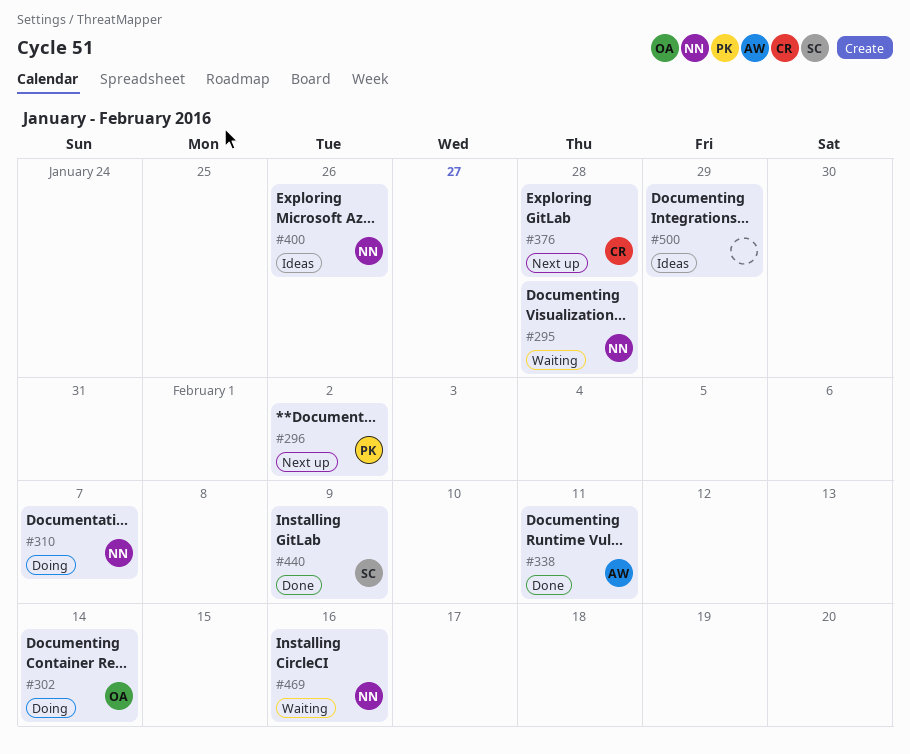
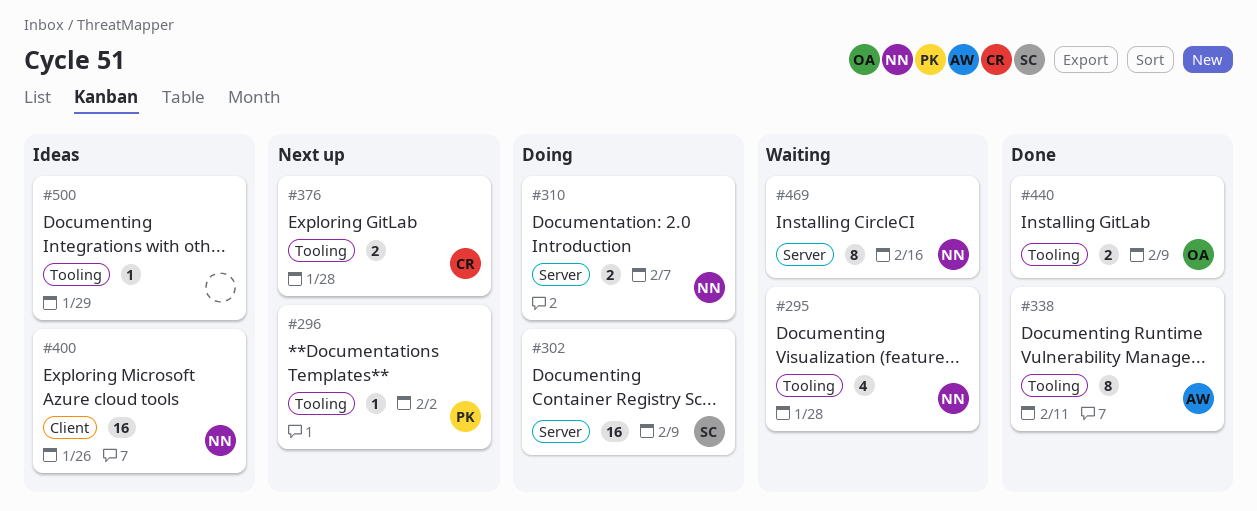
#302, owner: OA -> SC
#302, due: Feb 14 -> Feb 9
#440, owner: SC -> OA

